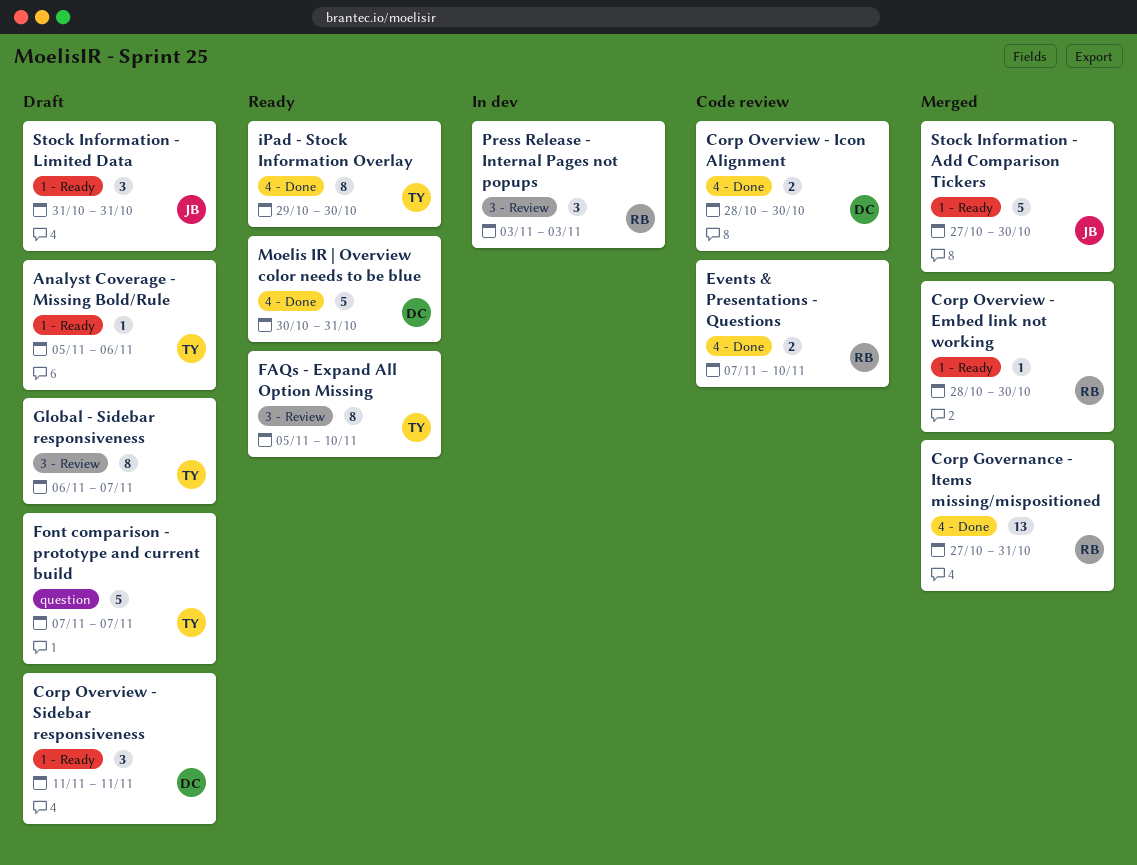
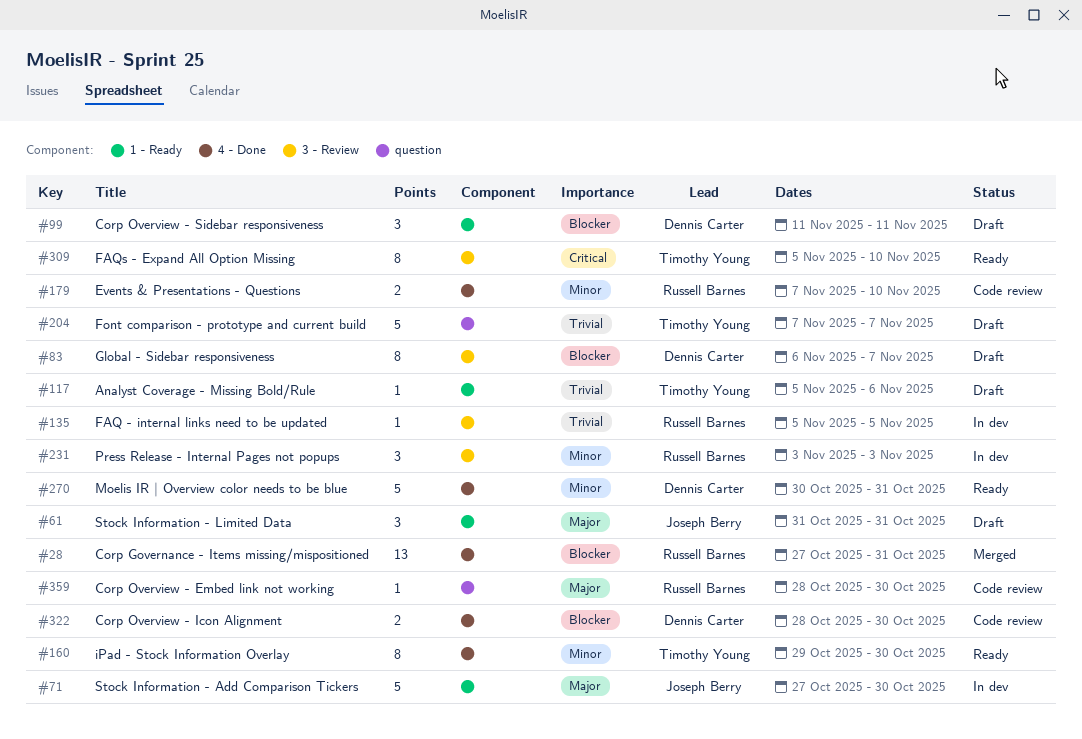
Corp Overview - Embed link not working, status: Merged -> Code review
Corp Overview - Embed link not working, label: 1 - Ready -> question
FAQ - internal links need to be updated: none -> present
Global - Sidebar responsiveness, owner: Timothy Young -> Dennis Carter
Stock Information - Add Comparison Tickers, status: Merged -> In dev

